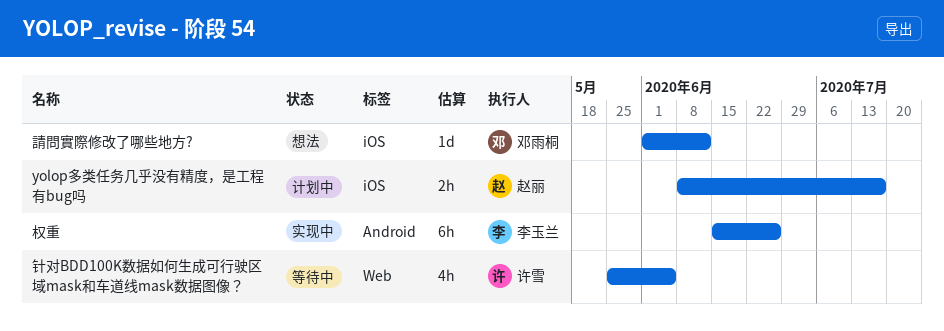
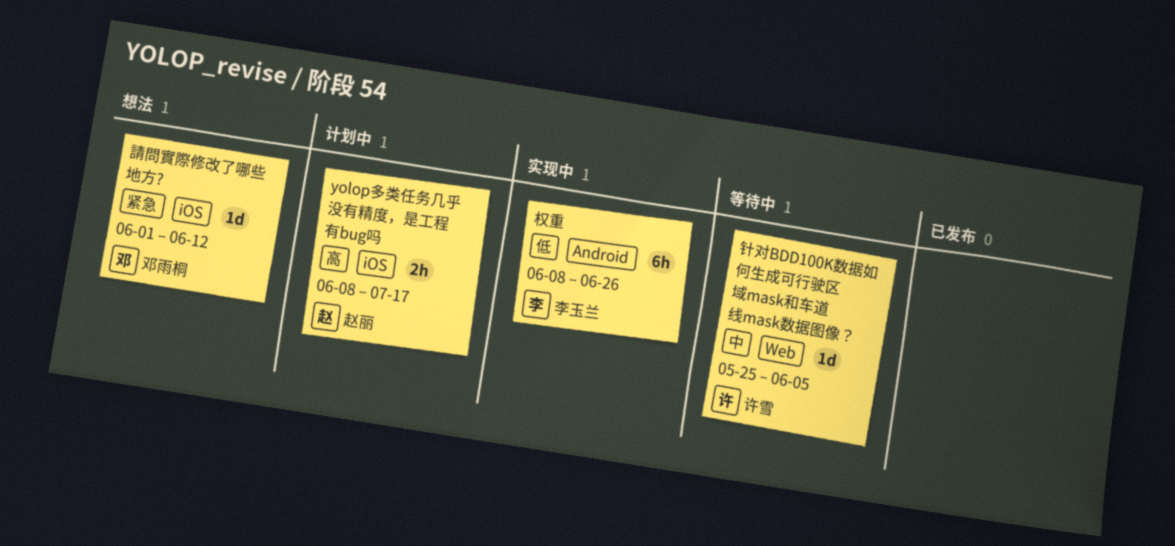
权重, start: Jun 15 -> Jun 8
针对BDD100K数据如何生成可行驶区域mask和车道线mask数据图像？, estimate: 4h -> 1d

